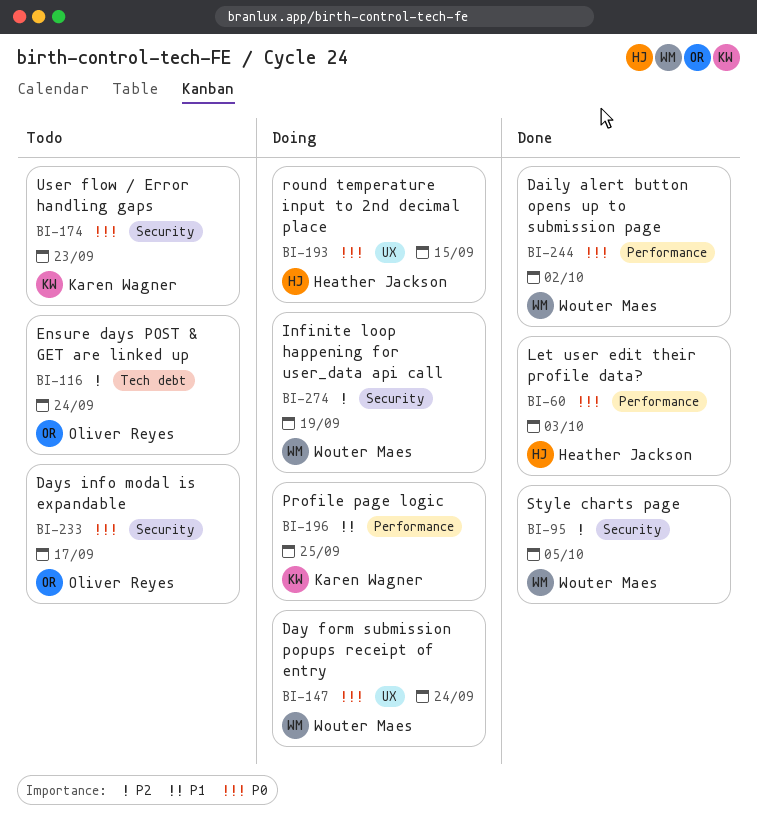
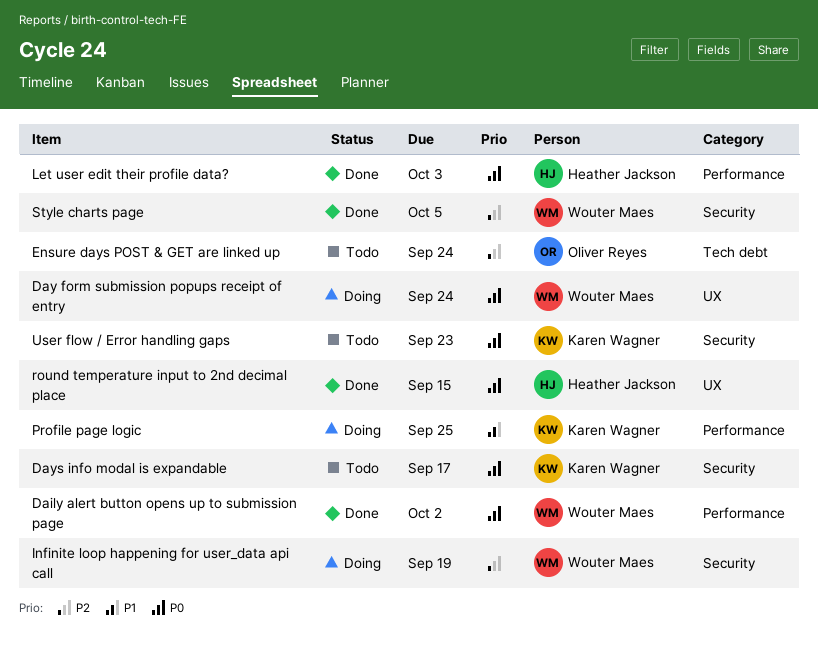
Days info modal is expandable, owner: Oliver Reyes -> Karen Wagner
round temperature input to 2nd decimal place, status: Doing -> Done

